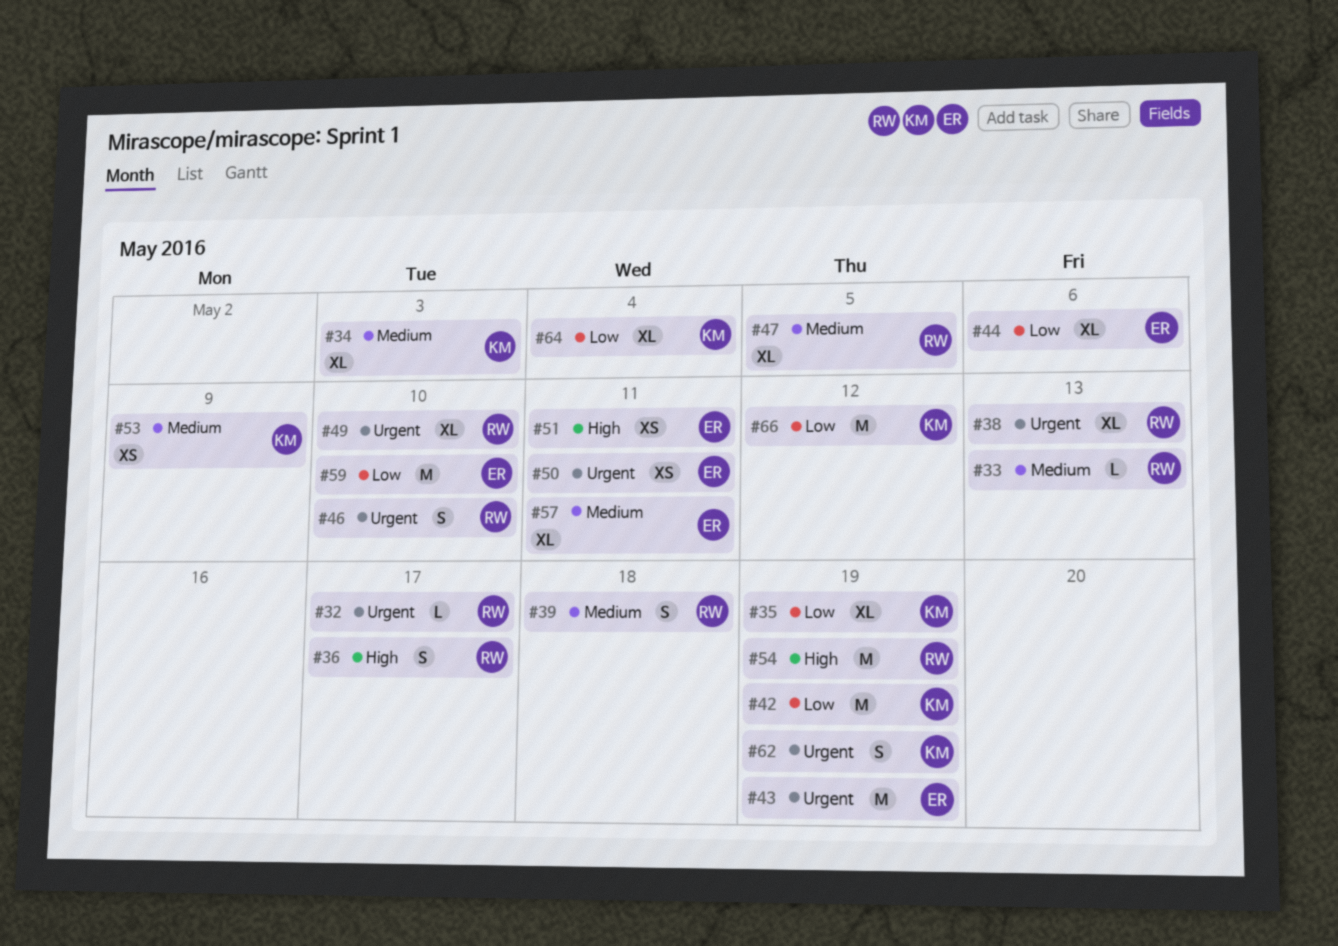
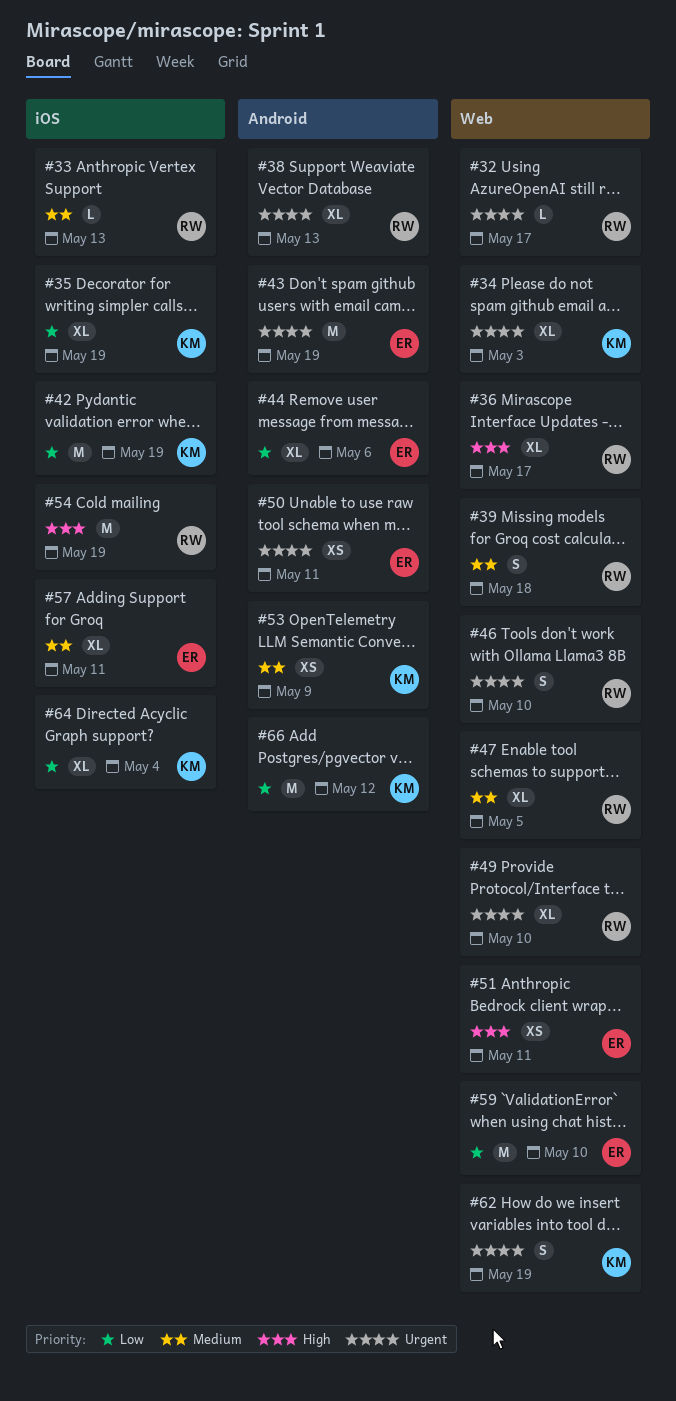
#34, priority: Medium -> Urgent
#36, estimate: S -> XL

